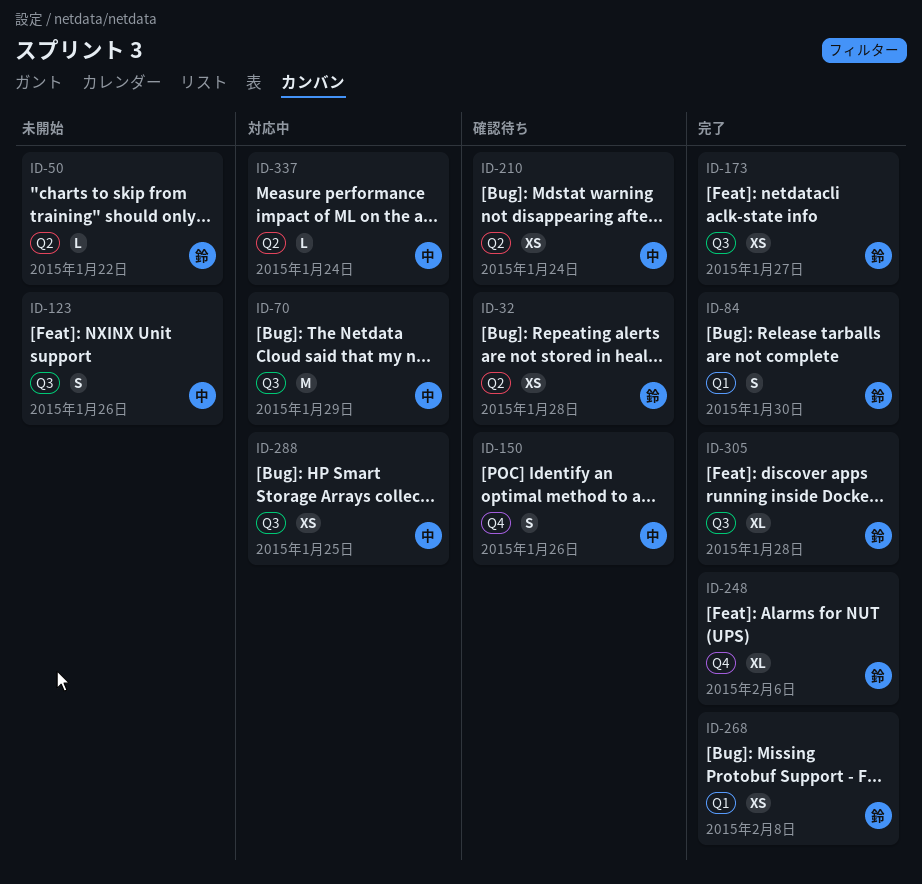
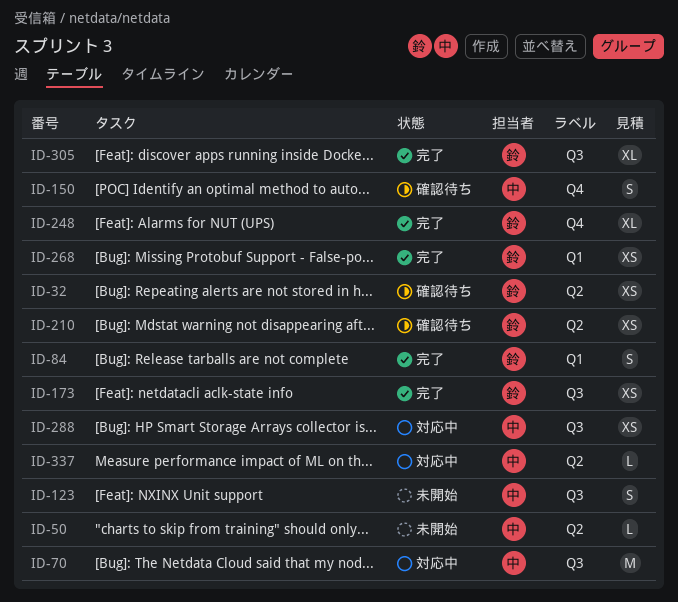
ID-50, owner: 鈴 -> 中
ID-210, owner: 中 -> 鈴

